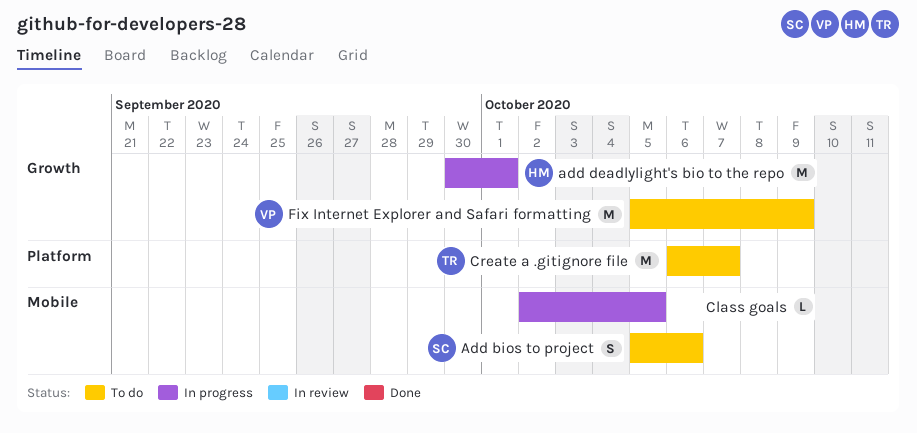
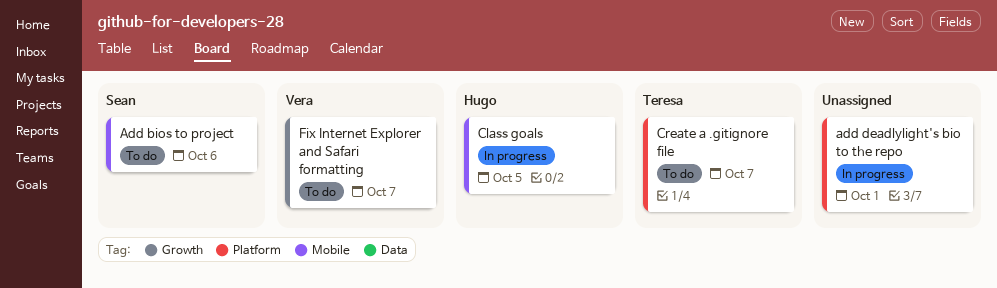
add deadlylight's bio to the repo, owner: Hugo -> none
add deadlylight's bio to the repo, label: Growth -> Platform
Class goals, owner: none -> Hugo
Fix Internet Explorer and Safari formatting, due: Oct 9 -> Oct 7

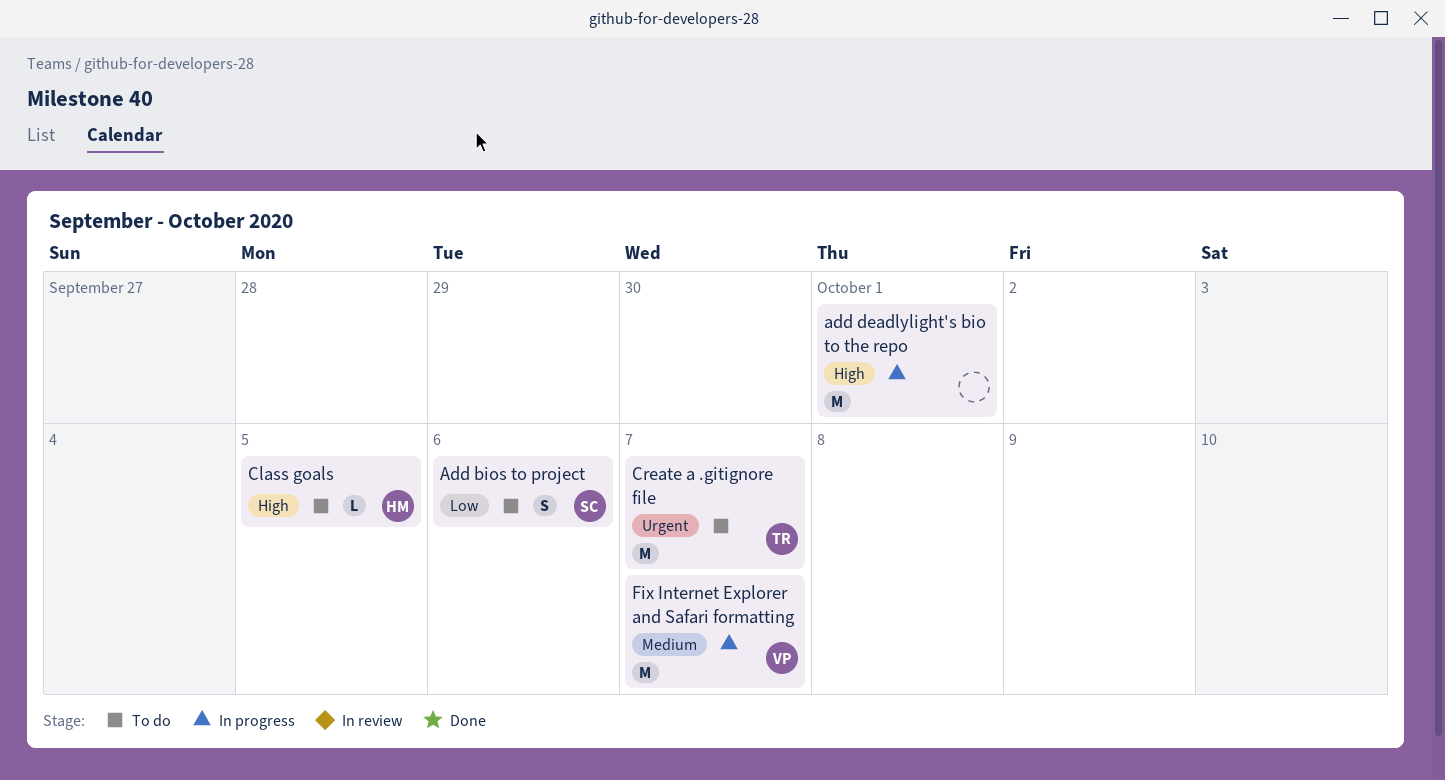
Class goals, status: In progress -> To do
Fix Internet Explorer and Safari formatting, status: To do -> In progress

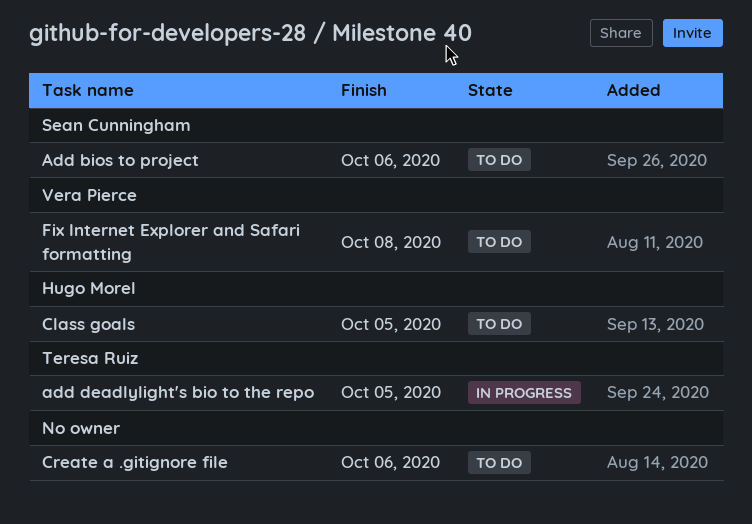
add deadlylight's bio to the repo, owner: none -> Teresa Ruiz
add deadlylight's bio to the repo, due: Oct 1 -> Oct 5
Create a .gitignore file, owner: Teresa Ruiz -> none
Create a .gitignore file, due: Oct 7 -> Oct 6
Fix Internet Explorer and Safari formatting, status: In progress -> To do
Fix Internet Explorer and Safari formatting, due: Oct 7 -> Oct 8

